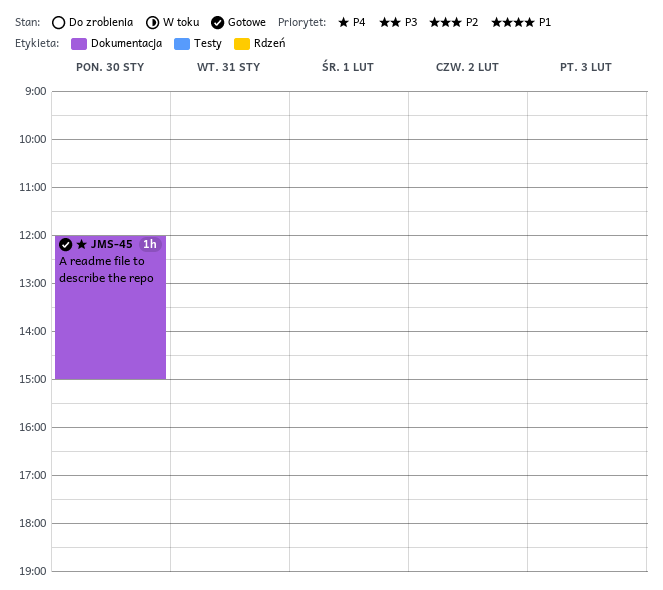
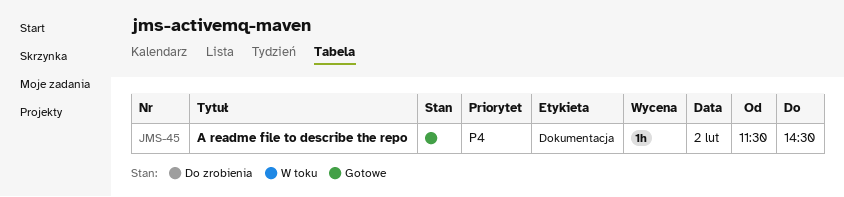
JMS-45, day: Jan 30 -> Feb 2
JMS-45, begins: 12:00 -> 11:30
JMS-45, ends: 15:00 -> 14:30

